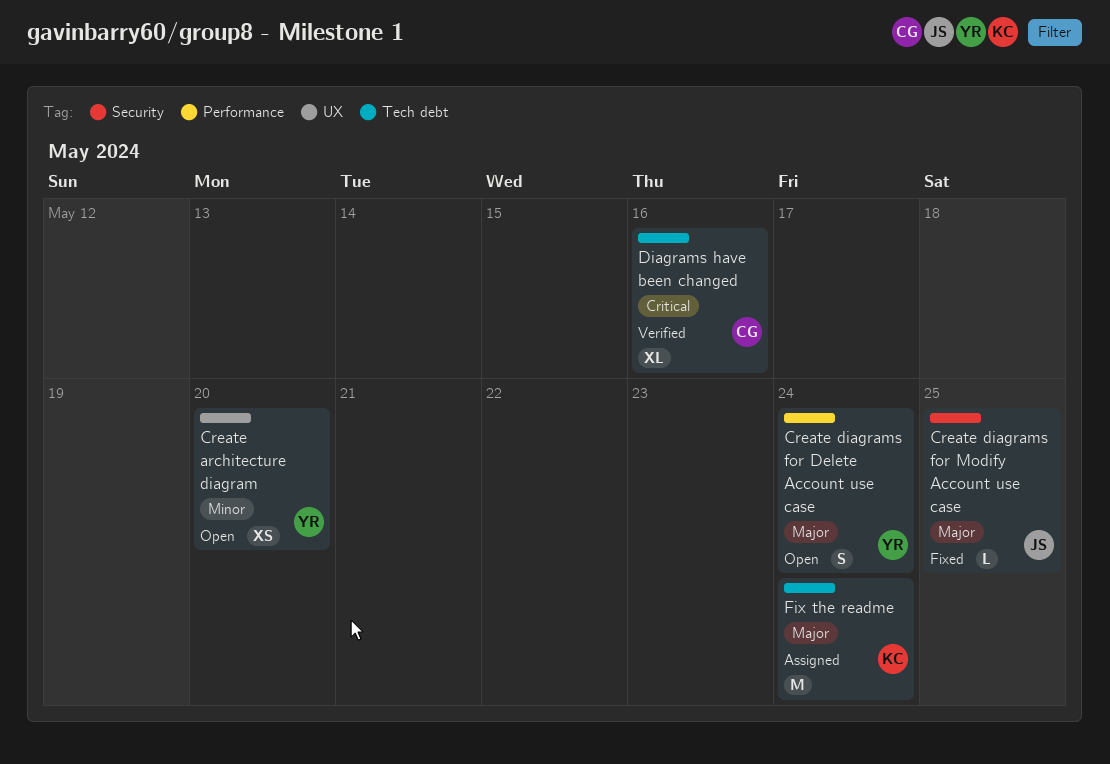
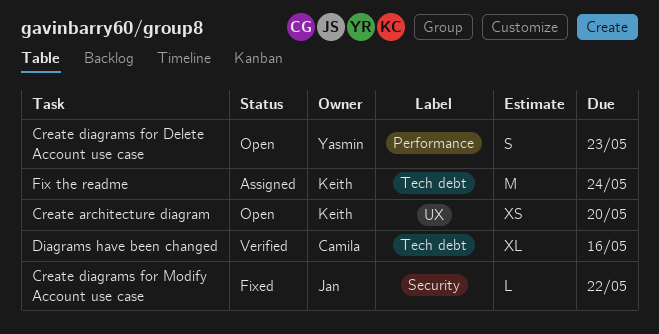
Create architecture diagram, owner: Yasmin -> Keith
Create diagrams for Delete Account use case, due: May 24 -> May 23
Create diagrams for Modify Account use case, due: May 25 -> May 22

